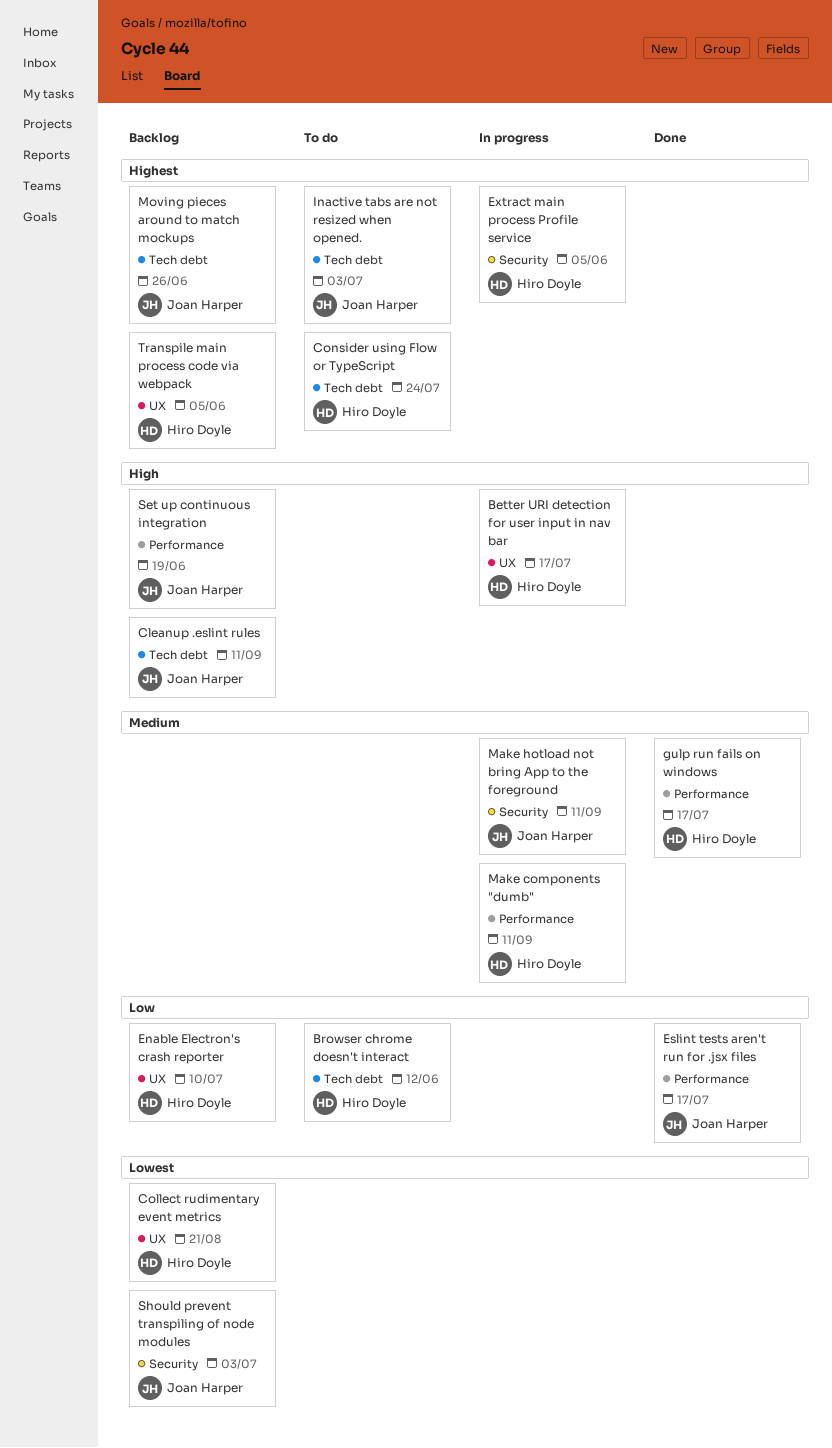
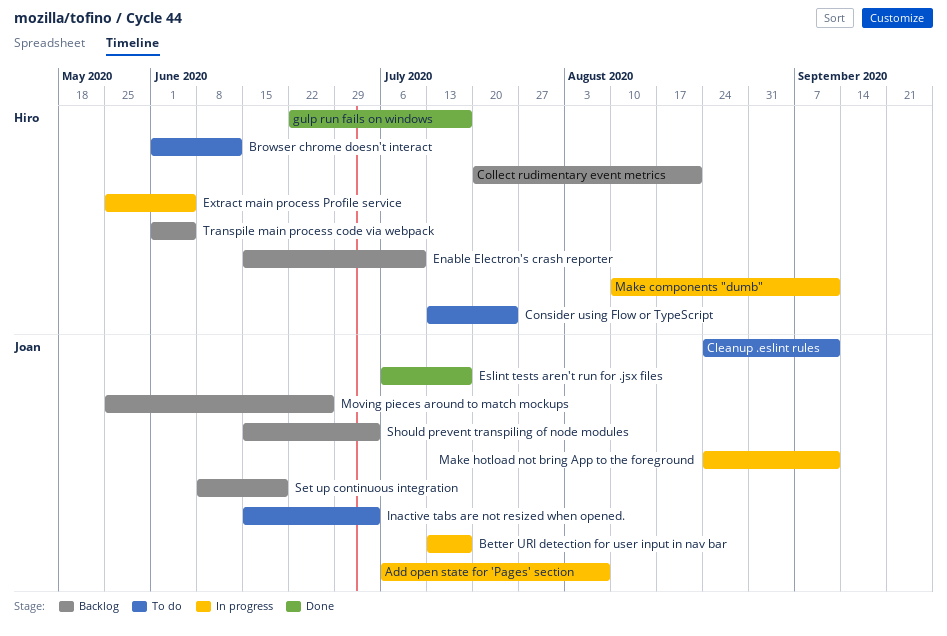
Add open state for 'Pages' section: none -> present
Better URI detection for user input in nav bar, owner: Hiro Doyle -> Joan Harper
Cleanup .eslint rules, status: Backlog -> To do

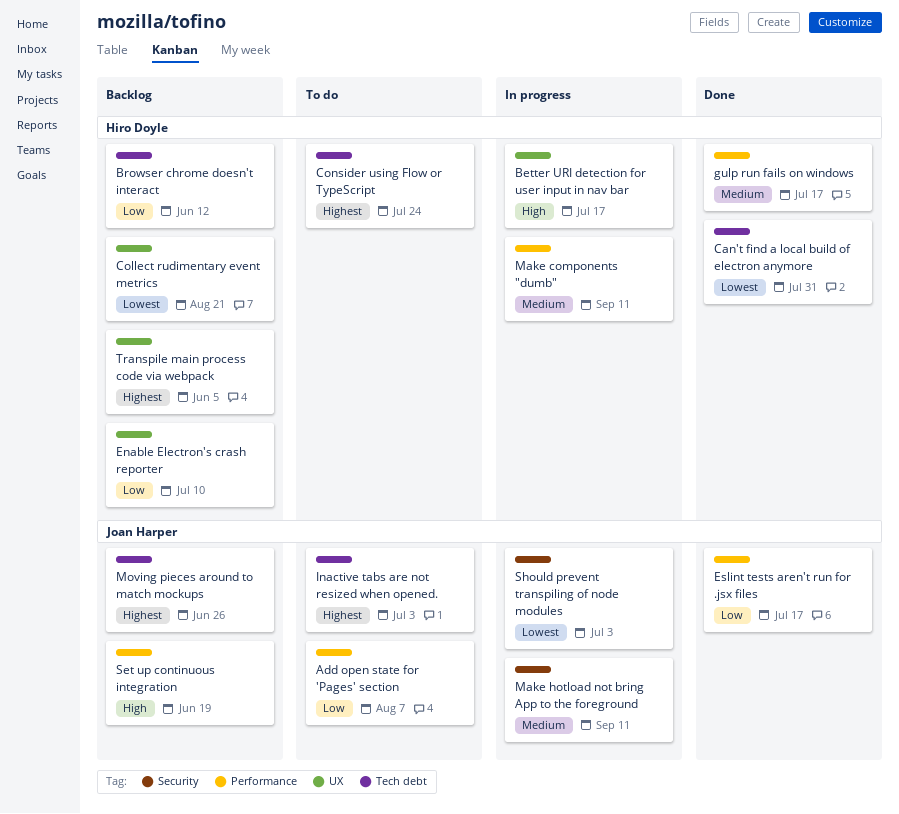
Add open state for 'Pages' section, status: In progress -> To do
Better URI detection for user input in nav bar, owner: Joan Harper -> Hiro Doyle
Browser chrome doesn't interact, status: To do -> Backlog
Can't find a local build of electron anymore: none -> present
Cleanup .eslint rules: present -> none
Extract main process Profile service: present -> none
Should prevent transpiling of node modules, status: Backlog -> In progress

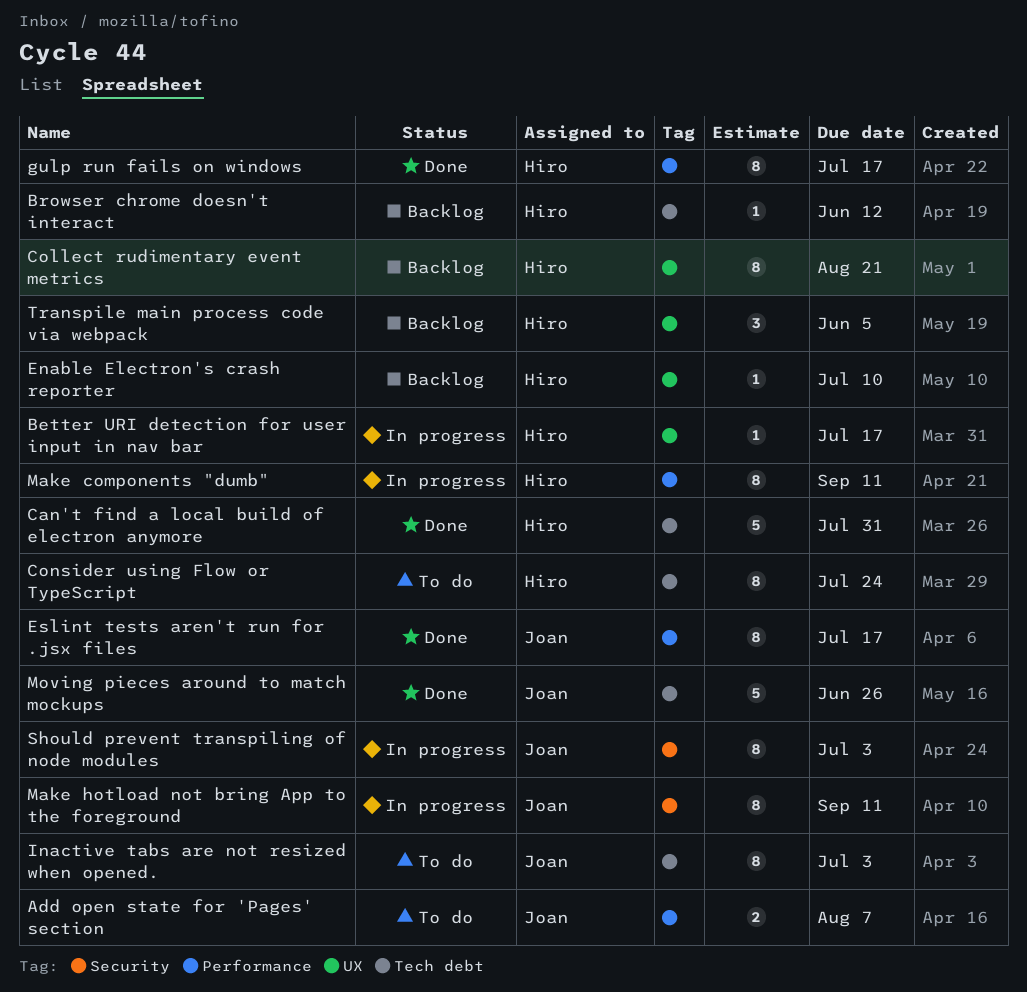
Moving pieces around to match mockups, status: Backlog -> Done
Set up continuous integration: present -> none

